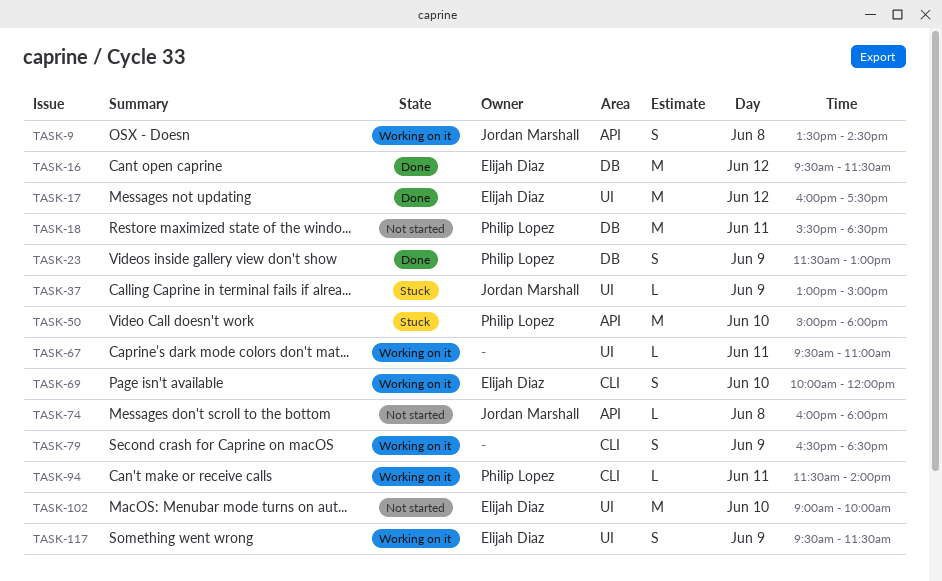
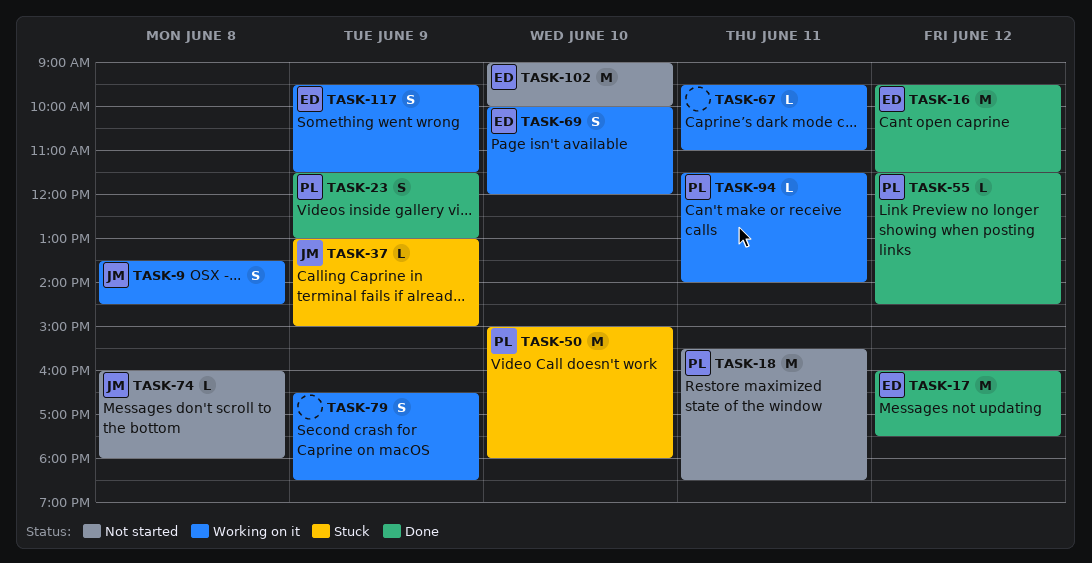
TASK-55: none -> present

